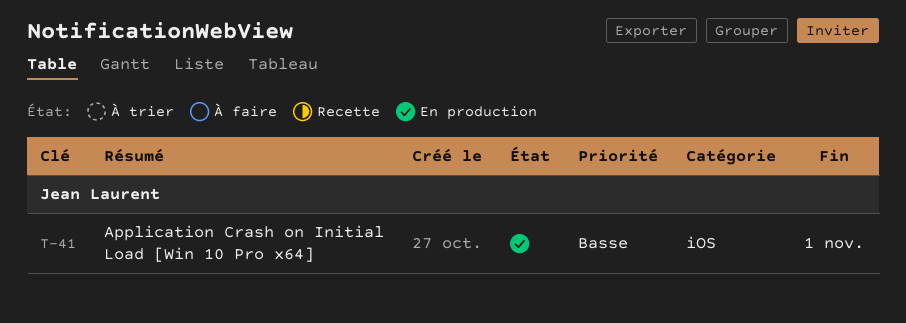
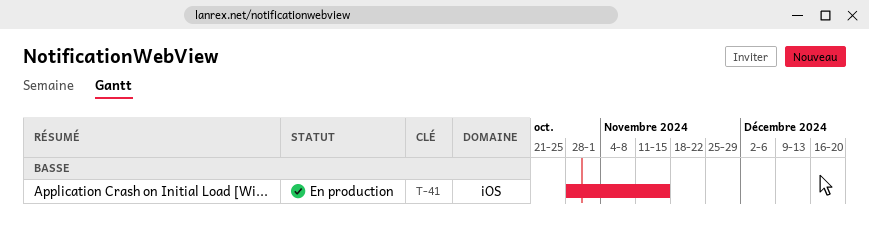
T-41, due: Nov 1 -> Nov 15

